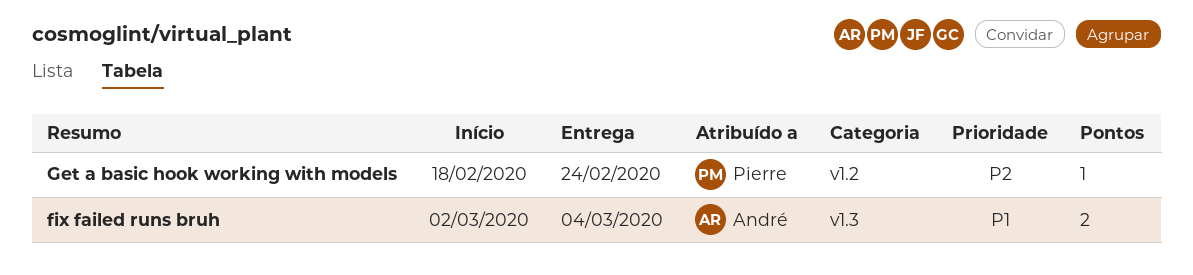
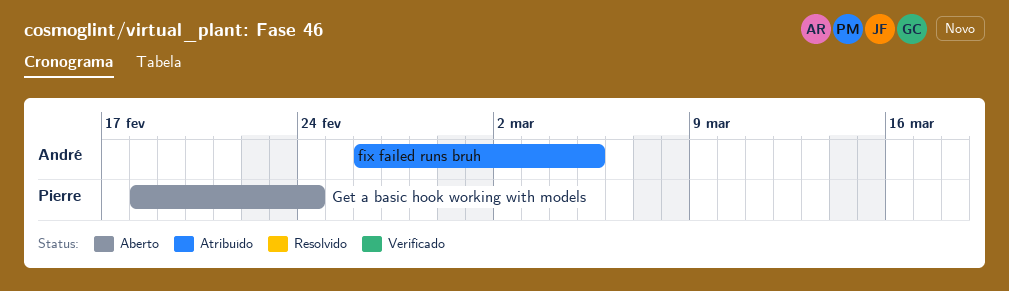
fix failed runs bruh, start: Mar 2 -> Feb 26
fix failed runs bruh, due: Mar 4 -> Mar 5

